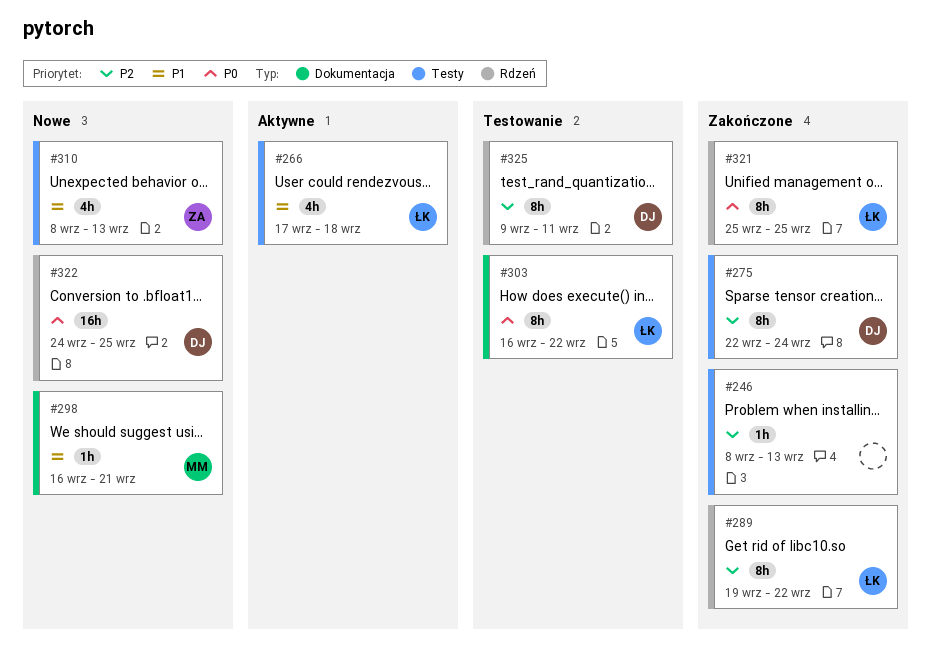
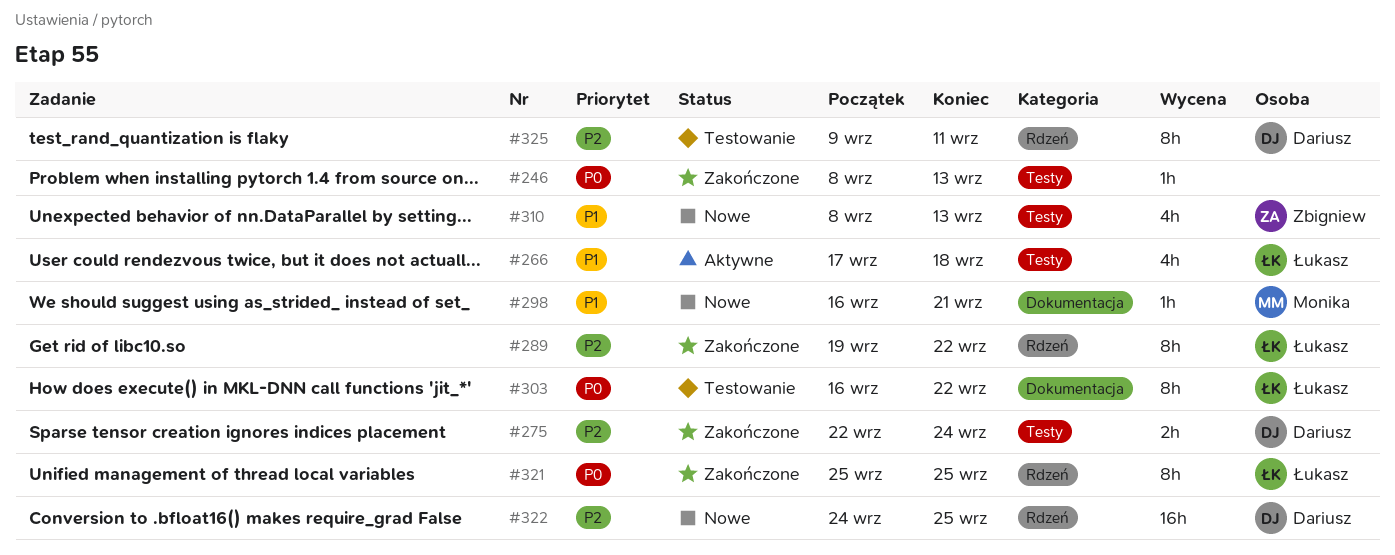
#246, priority: P2 -> P0
#275, estimate: 8h -> 2h
#322, priority: P0 -> P2

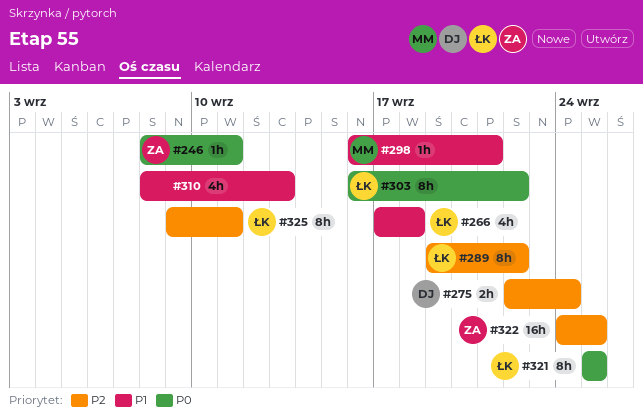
#246, owner: none -> Zbigniew
#246, due: Sep 13 -> Sep 11
#310, owner: Zbigniew -> none
#322, owner: Dariusz -> Zbigniew
#325, owner: Dariusz -> Łukasz

